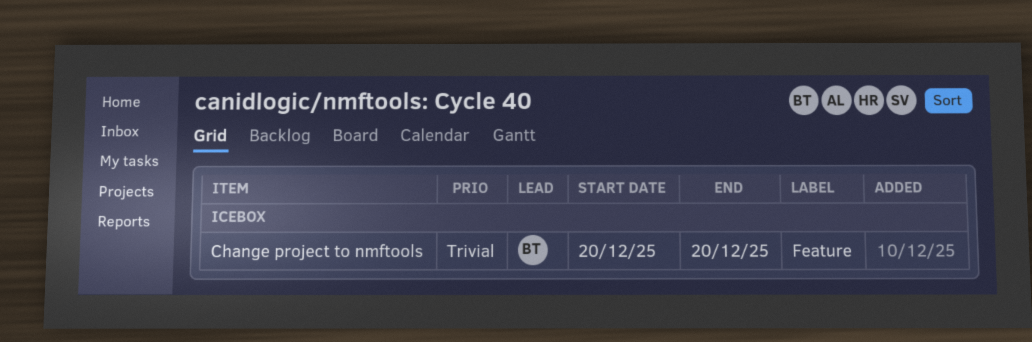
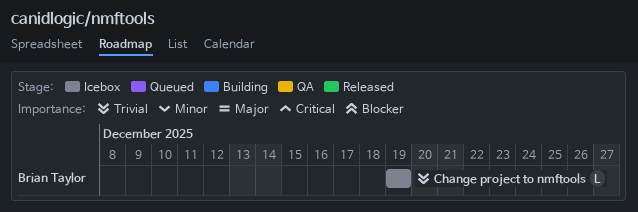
Change project to nmftools, start: Dec 20 -> Dec 19
Change project to nmftools, due: Dec 20 -> Dec 19

